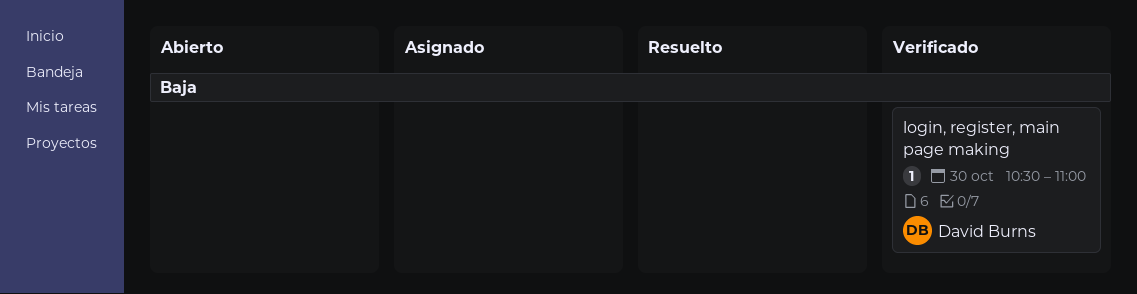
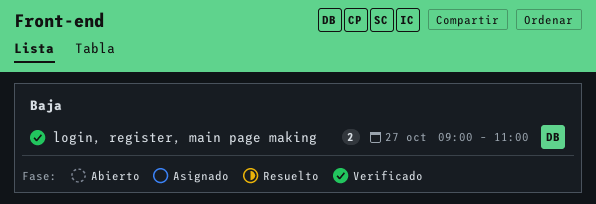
login, register, main page making, estimate: 1 -> 2
login, register, main page making, day: Oct 30 -> Oct 27
login, register, main page making, begins: 10:30 -> 09:00

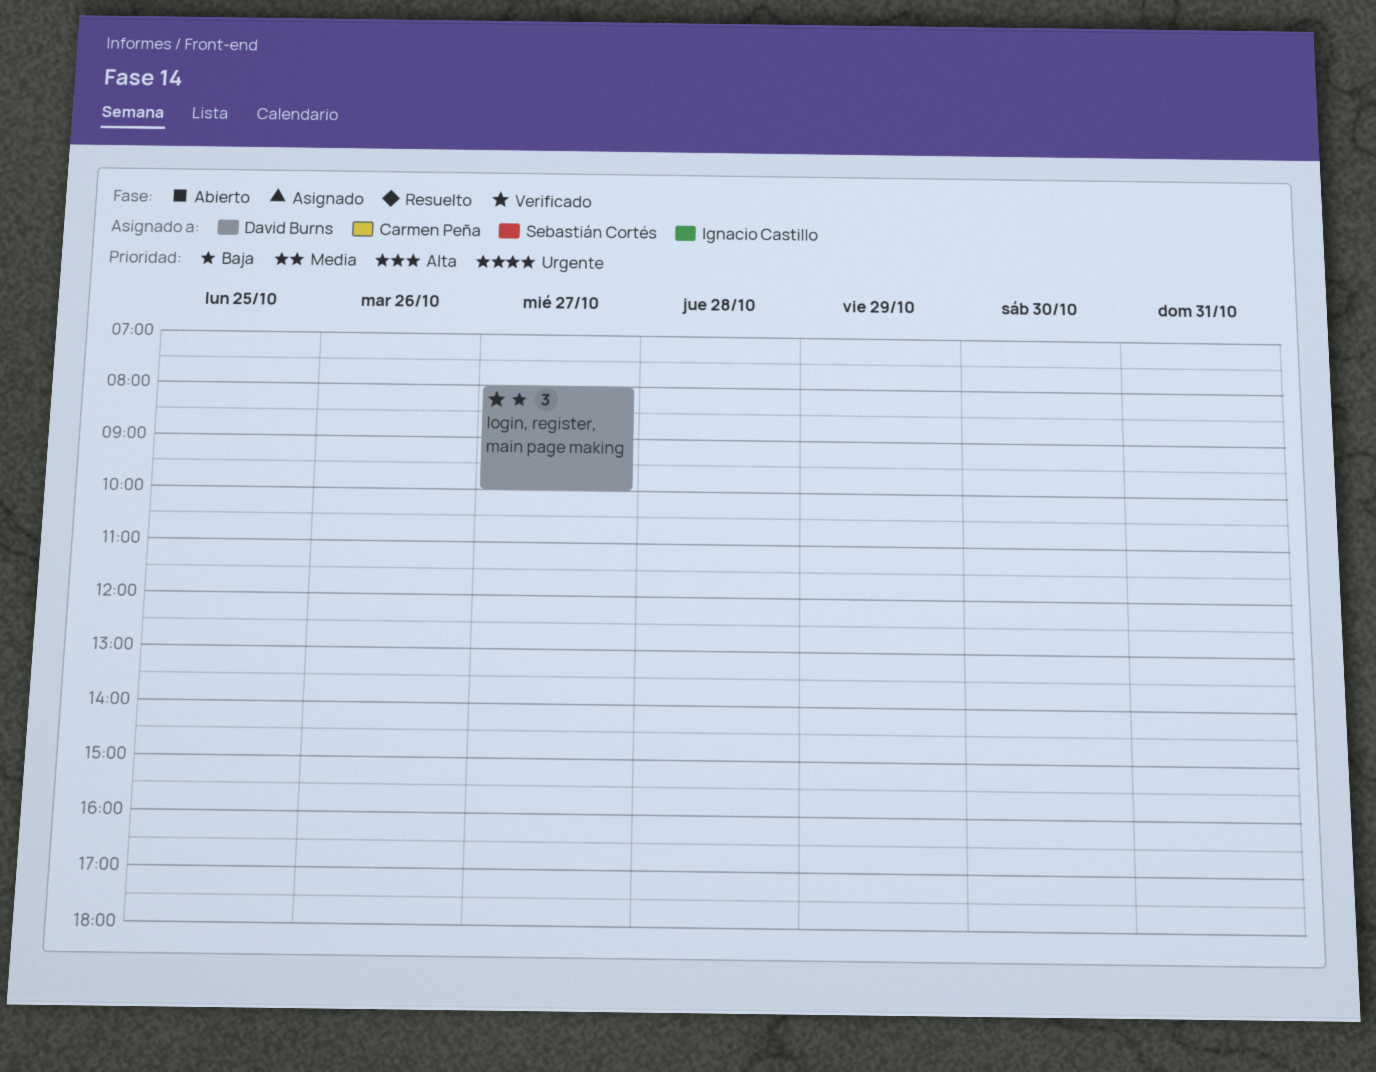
login, register, main page making, estimate: 2 -> 3
login, register, main page making, begins: 09:00 -> 08:00
login, register, main page making, ends: 11:00 -> 10:00

